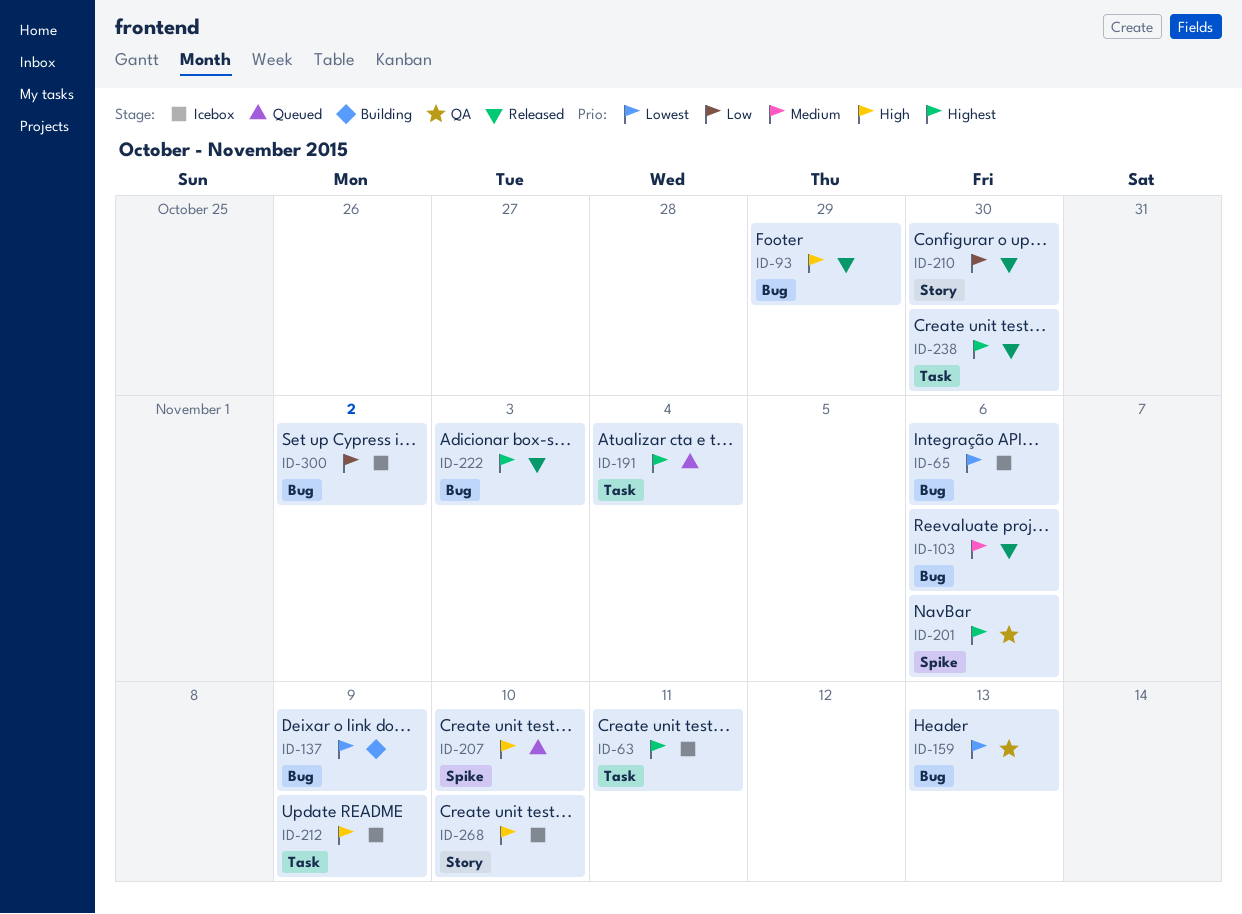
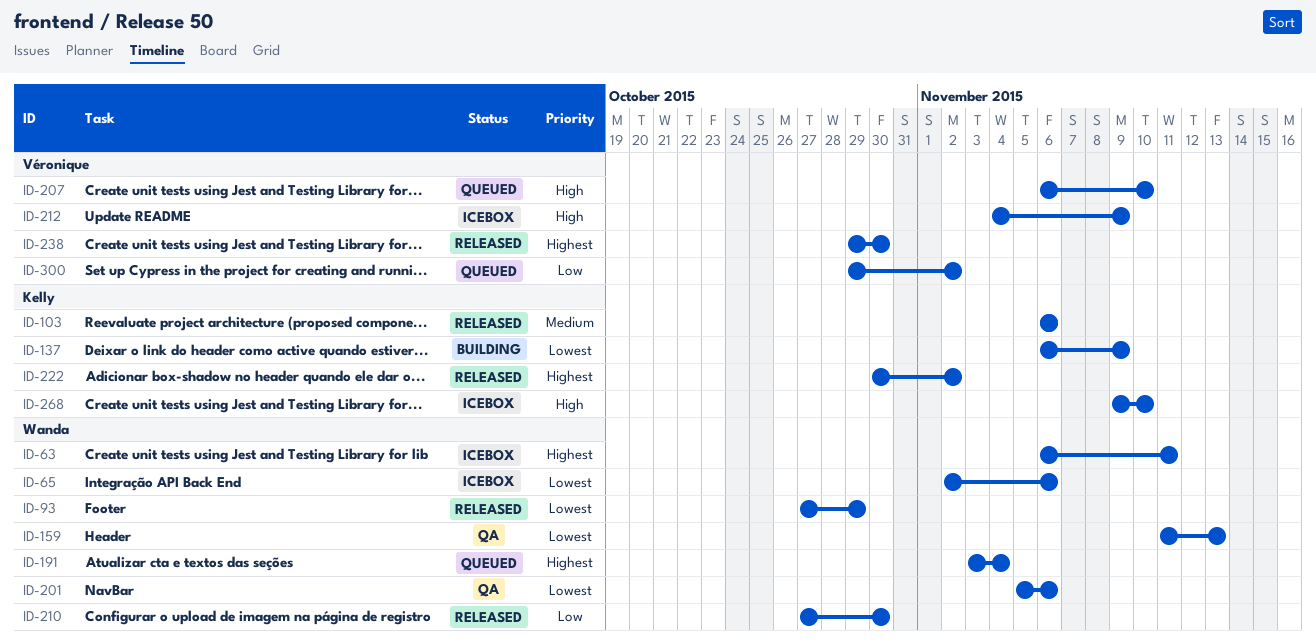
ID-93, priority: High -> Lowest
ID-201, priority: Highest -> Lowest
ID-222, due: Nov 3 -> Nov 2
ID-300, status: Icebox -> Queued

